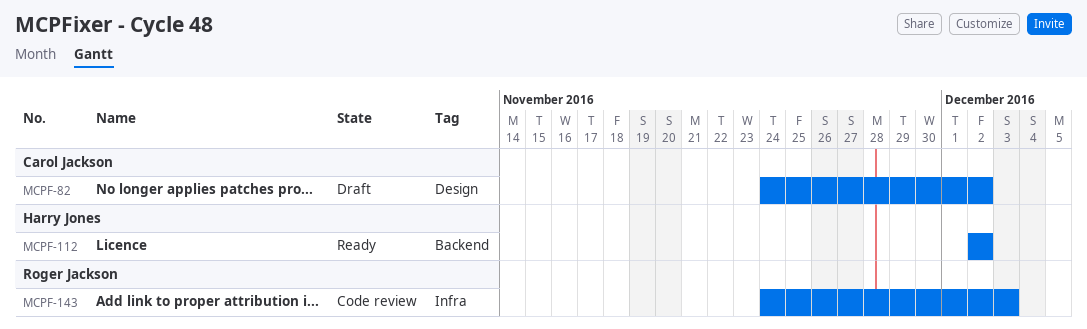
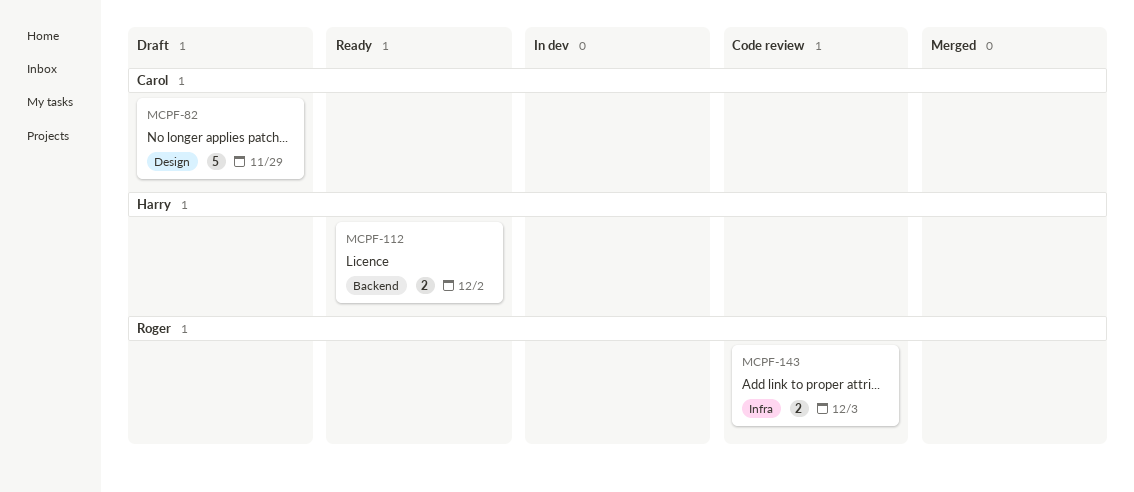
MCPF-82, due: Dec 2 -> Nov 29

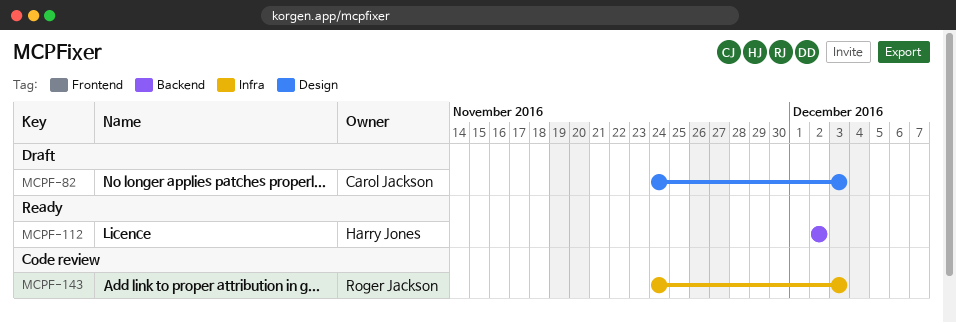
MCPF-82, due: Nov 29 -> Dec 3

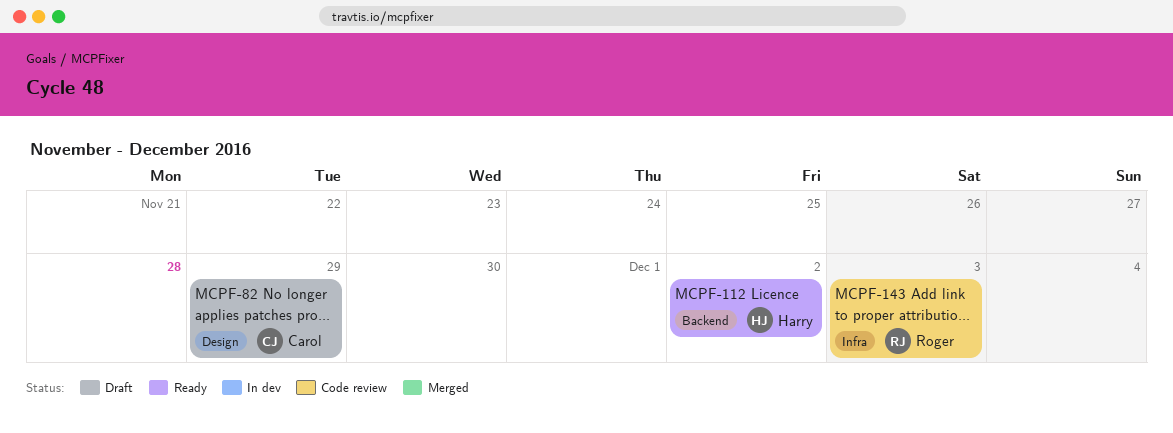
MCPF-82, due: Dec 3 -> Nov 29

